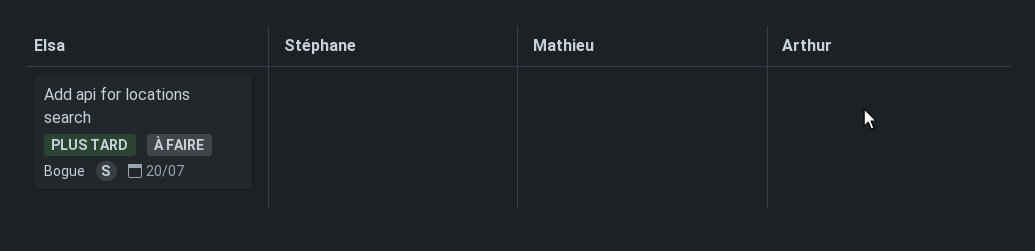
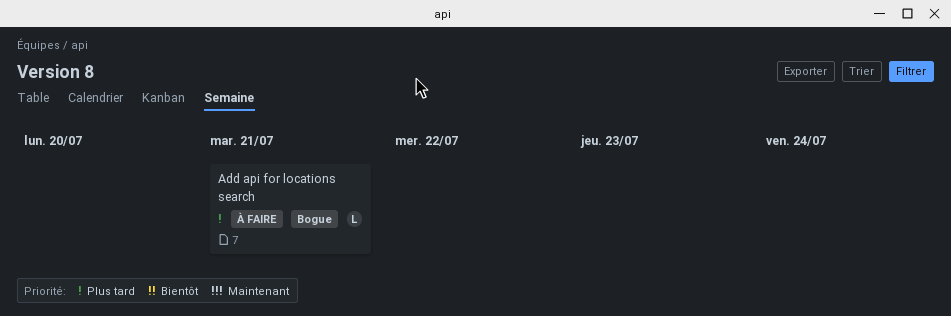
Add api for locations search, estimate: S -> L
Add api for locations search, due: Jul 20 -> Jul 21

